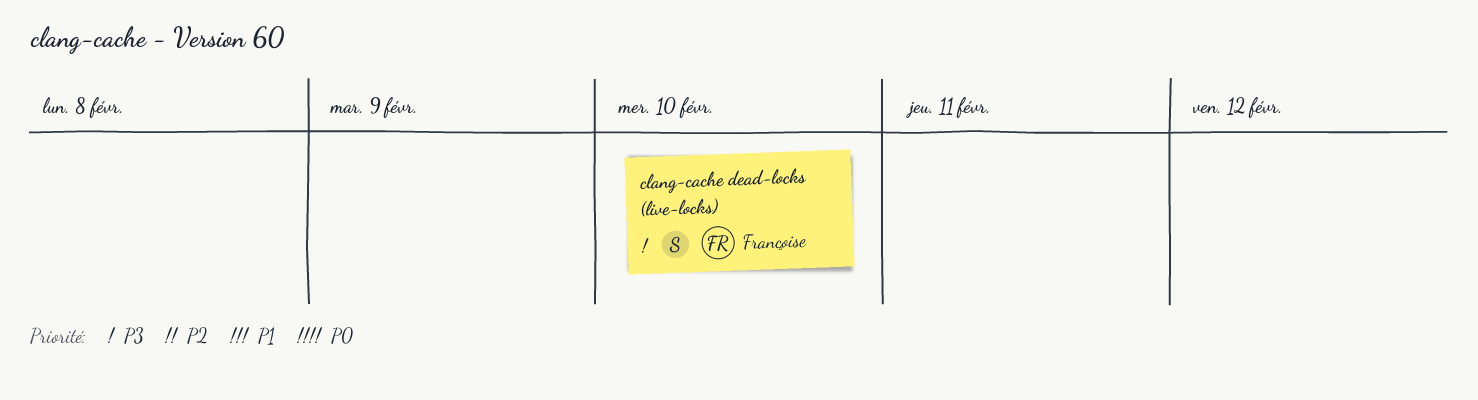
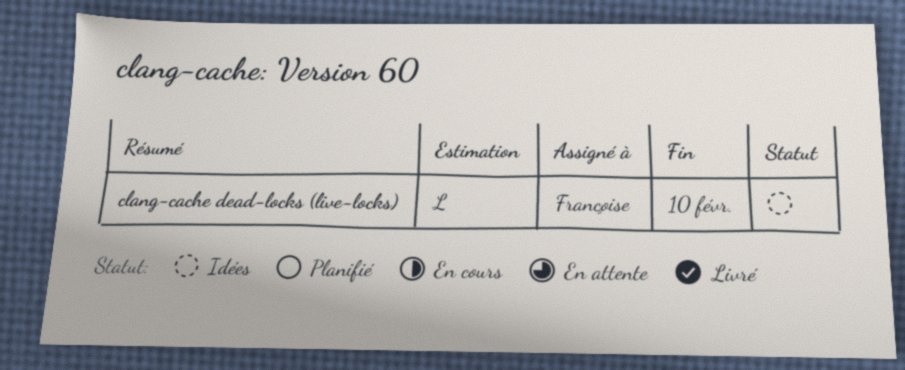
clang-cache dead-locks (live-locks), estimate: S -> L

